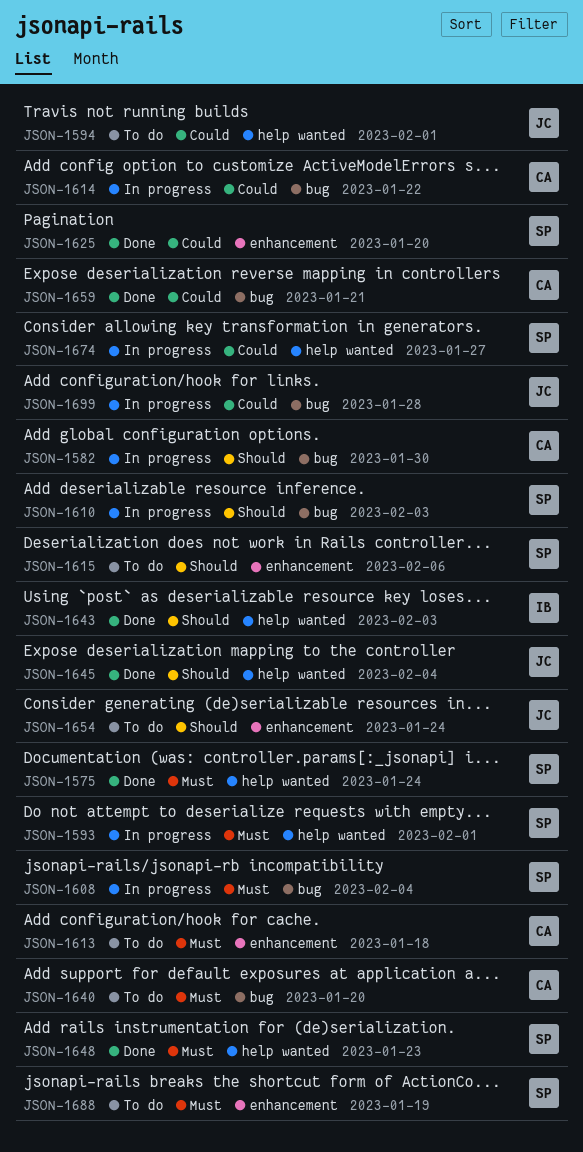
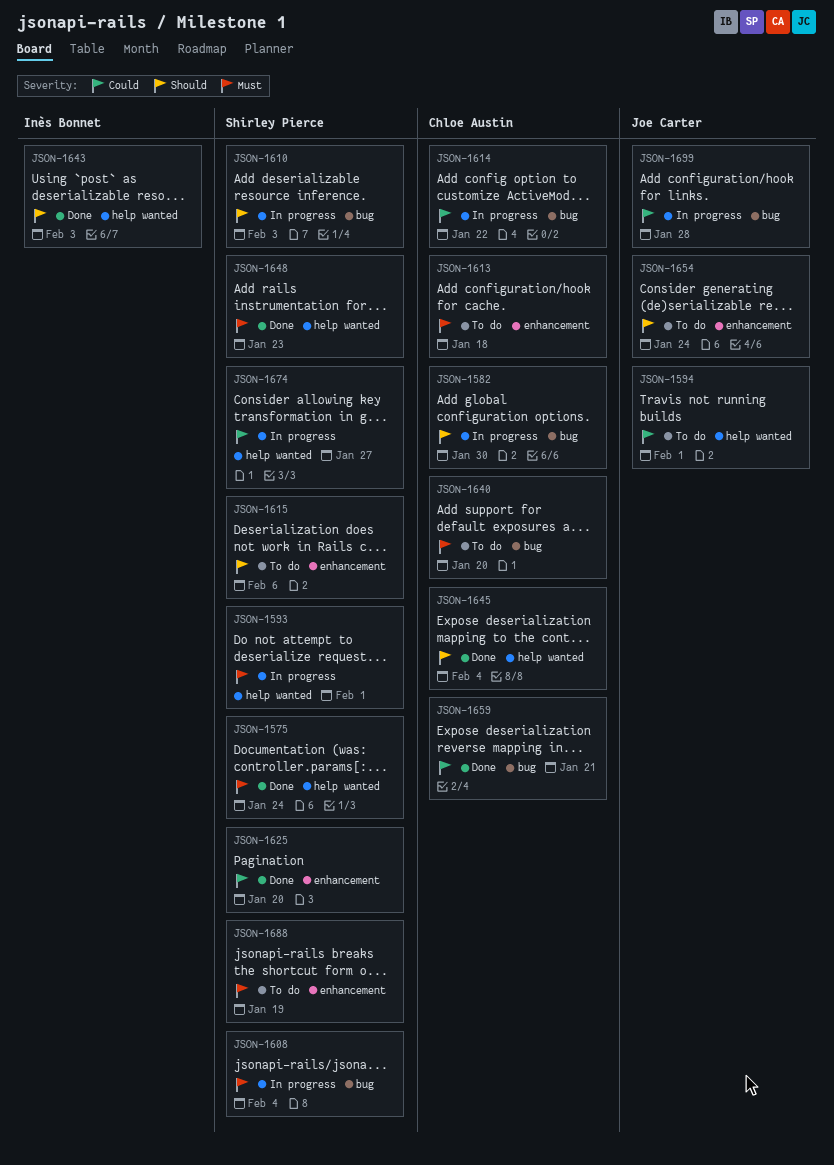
JSON-1645, owner: Joe Carter -> Chloe Austin

